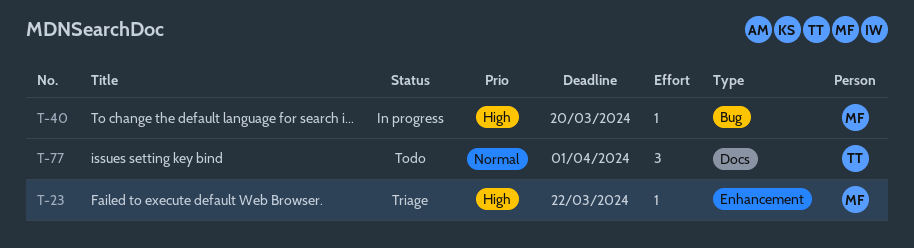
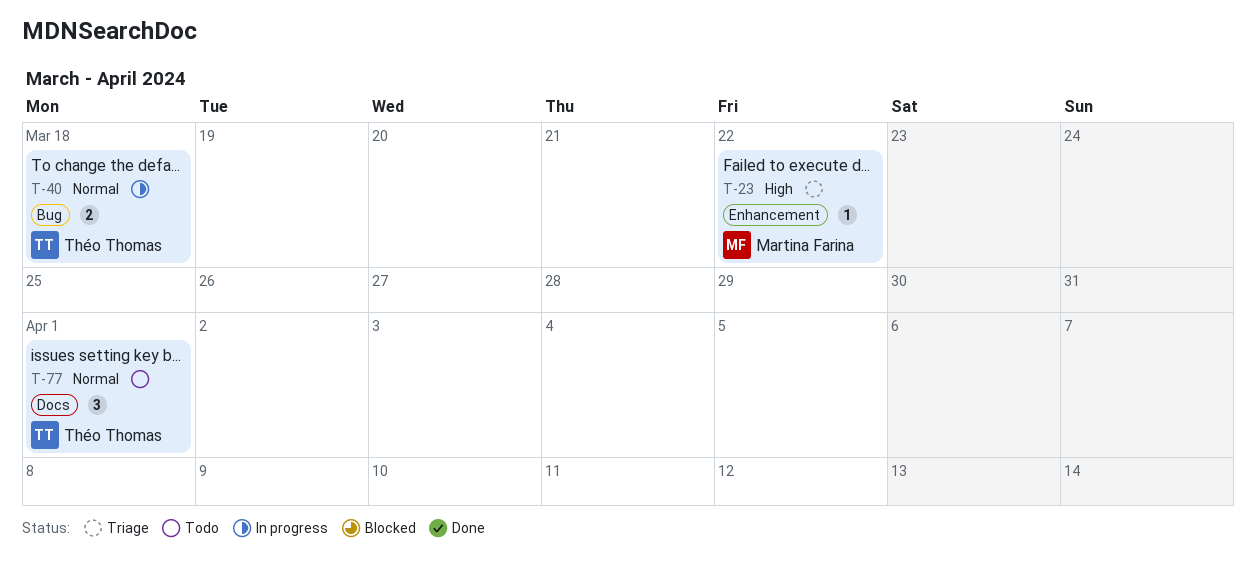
T-40, owner: Martina Farina -> Théo Thomas
T-40, priority: High -> Normal
T-40, estimate: 1 -> 2
T-40, due: Mar 20 -> Mar 18

